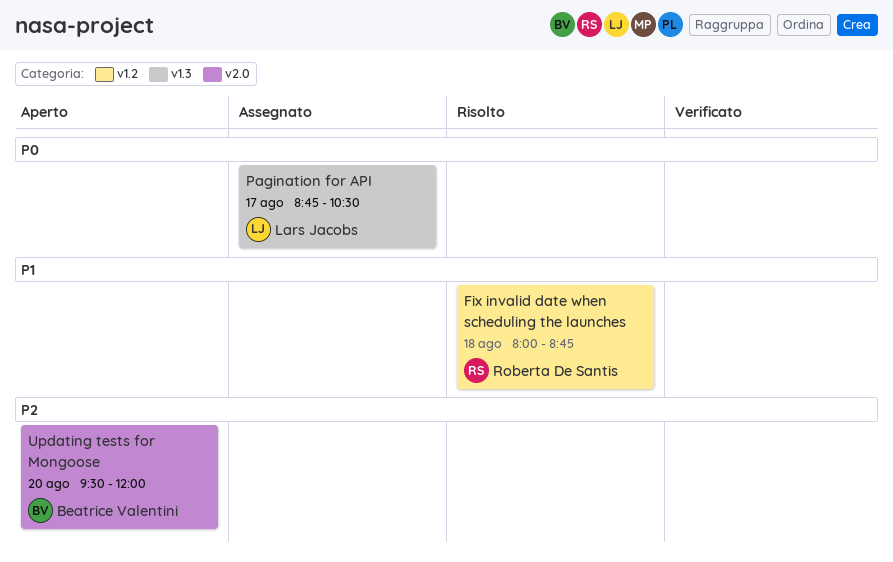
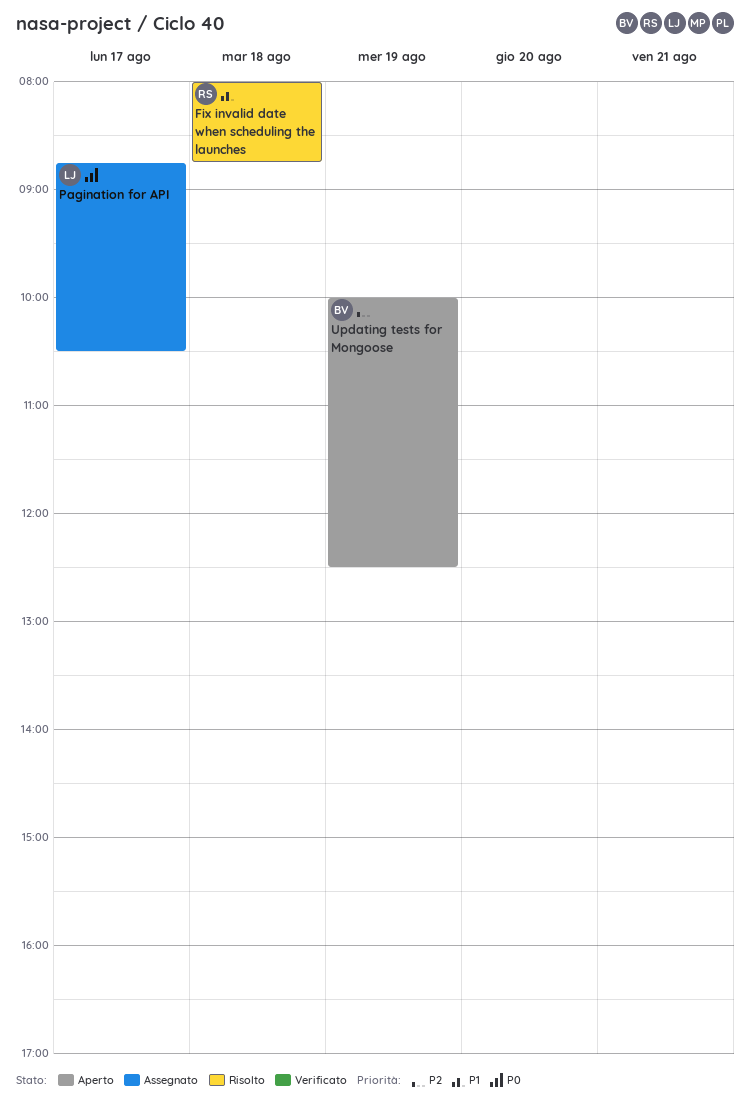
Updating tests for Mongoose, day: Aug 20 -> Aug 19
Updating tests for Mongoose, begins: 09:30 -> 10:00
Updating tests for Mongoose, ends: 12:00 -> 12:30

